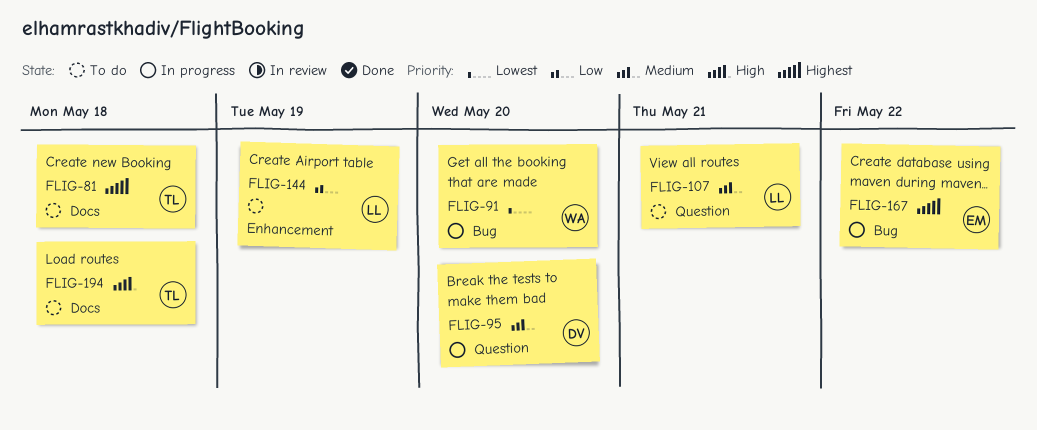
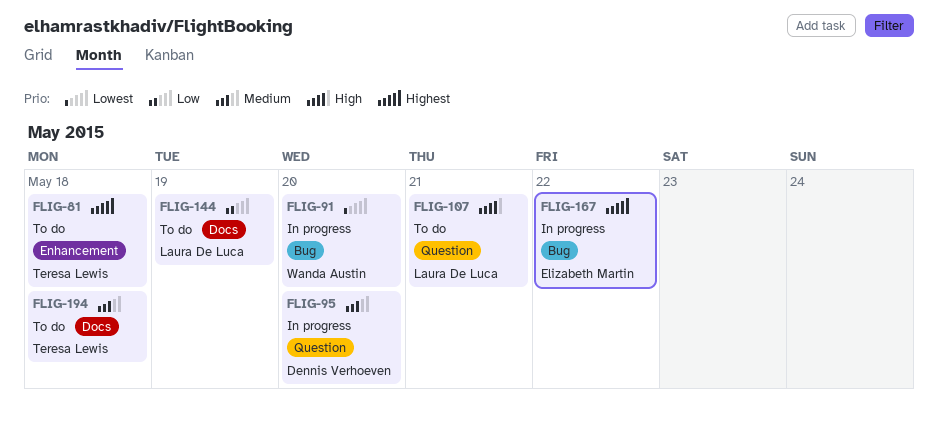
FLIG-81, label: Docs -> Enhancement
FLIG-107, priority: Medium -> High
FLIG-144, label: Enhancement -> Docs
FLIG-194, priority: High -> Medium

